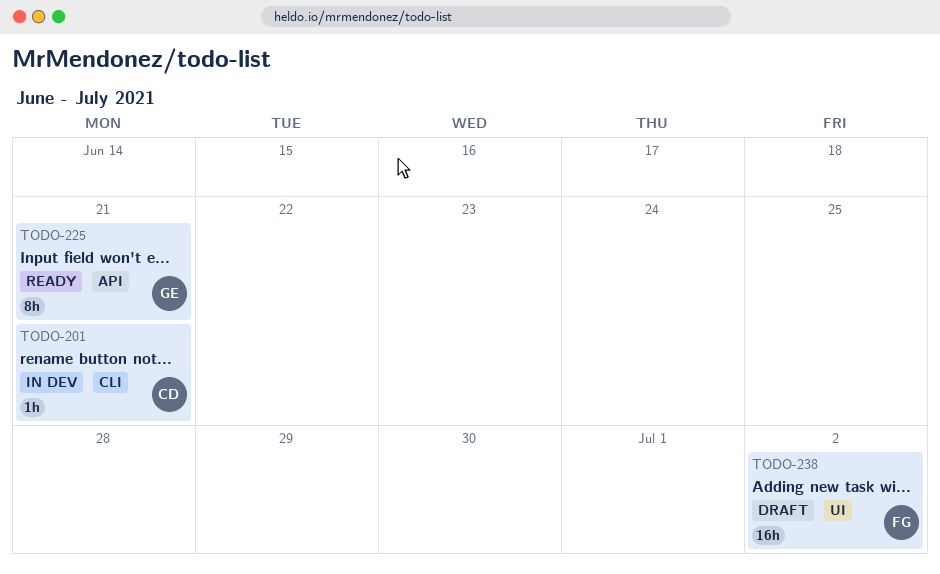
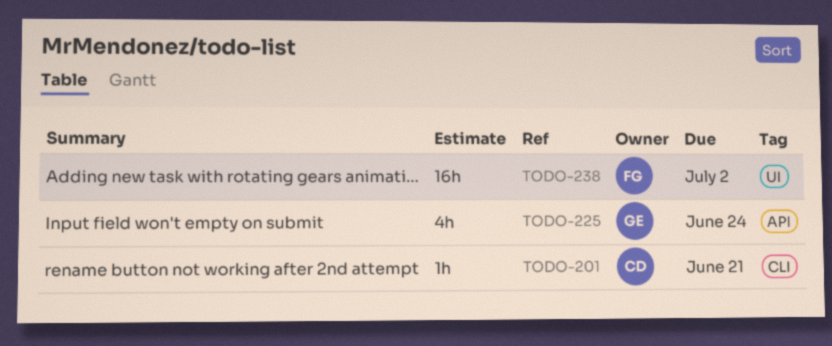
TODO-225, estimate: 8h -> 4h
TODO-225, due: Jun 21 -> Jun 24

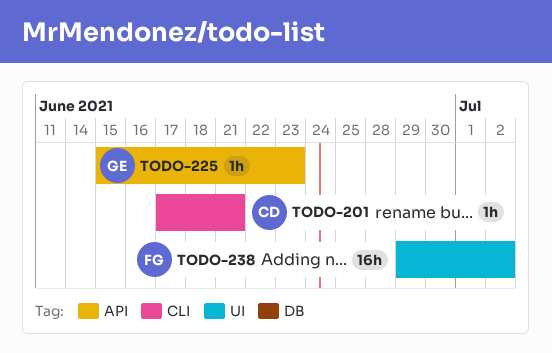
TODO-225, estimate: 4h -> 1h
TODO-225, due: Jun 24 -> Jun 23

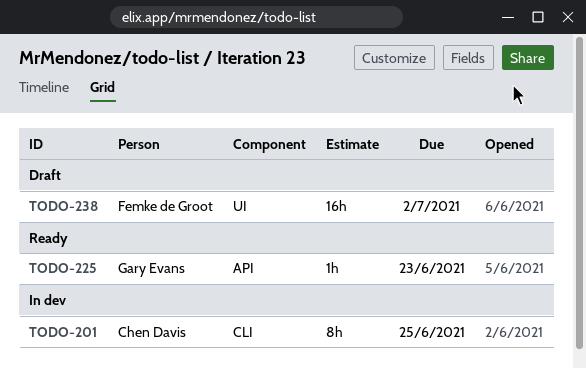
TODO-201, estimate: 1h -> 8h
TODO-201, due: Jun 21 -> Jun 25

